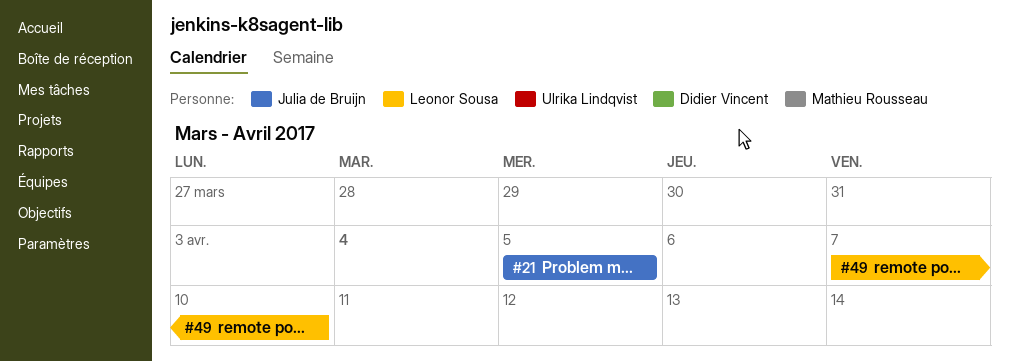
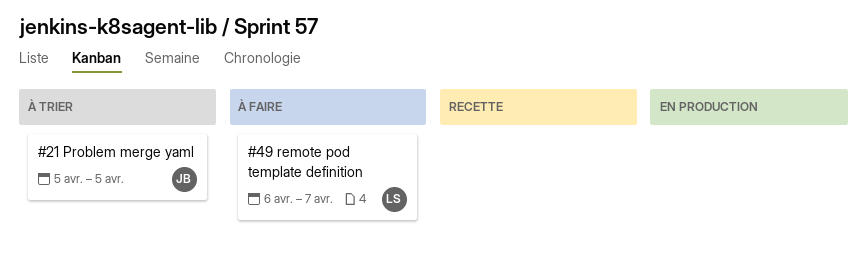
#49, start: Apr 7 -> Apr 6
#49, due: Apr 10 -> Apr 7

